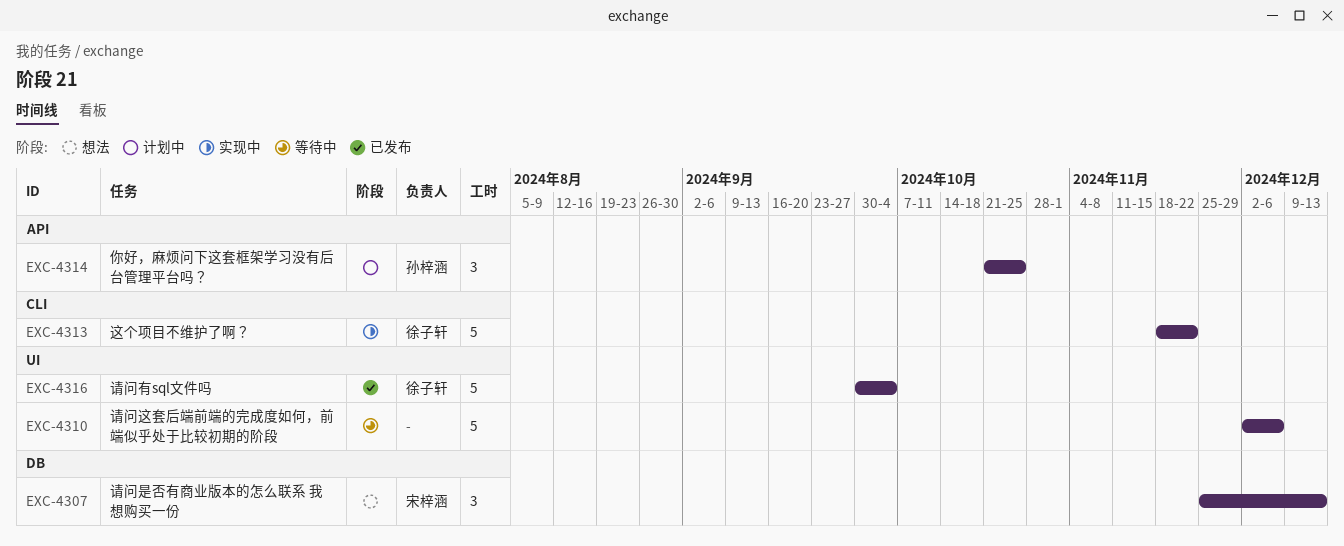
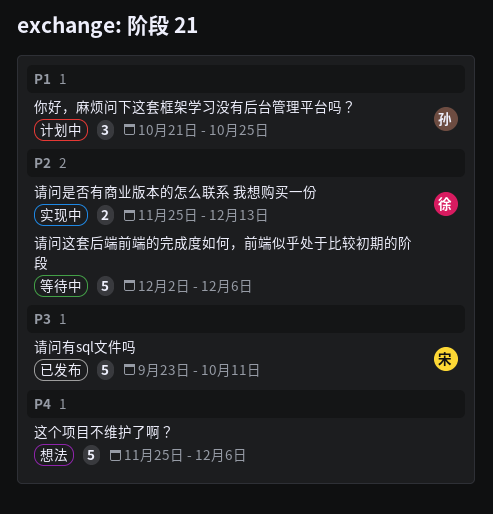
请问是否有商业版本的怎么联系 我想购买一份, status: 想法 -> 实现中
请问是否有商业版本的怎么联系 我想购买一份, owner: 宋梓涵 -> 徐子轩
请问是否有商业版本的怎么联系 我想购买一份, estimate: 3 -> 2
请问有sql文件吗, owner: 徐子轩 -> 宋梓涵
请问有sql文件吗, start: Sep 30 -> Sep 23
请问有sql文件吗, due: Oct 4 -> Oct 11
这个项目不维护了啊？, status: 实现中 -> 想法
这个项目不维护了啊？, owner: 徐子轩 -> none
这个项目不维护了啊？, start: Nov 18 -> Nov 25
这个项目不维护了啊？, due: Nov 22 -> Dec 6

